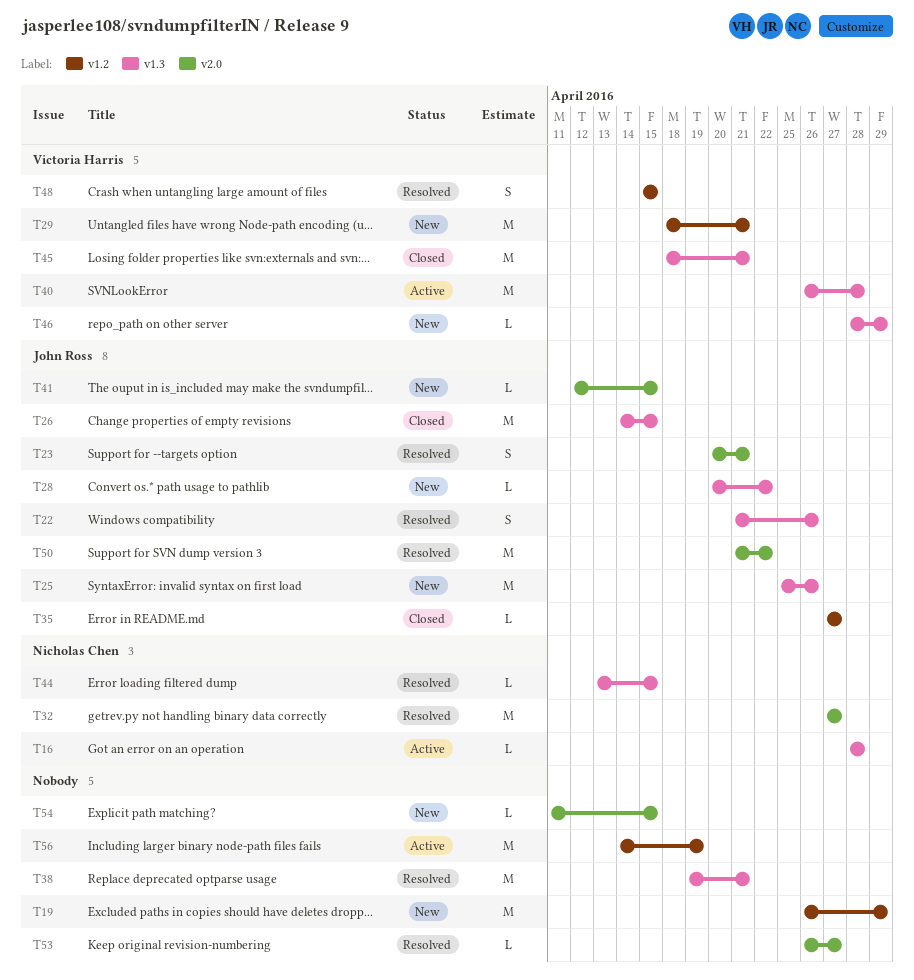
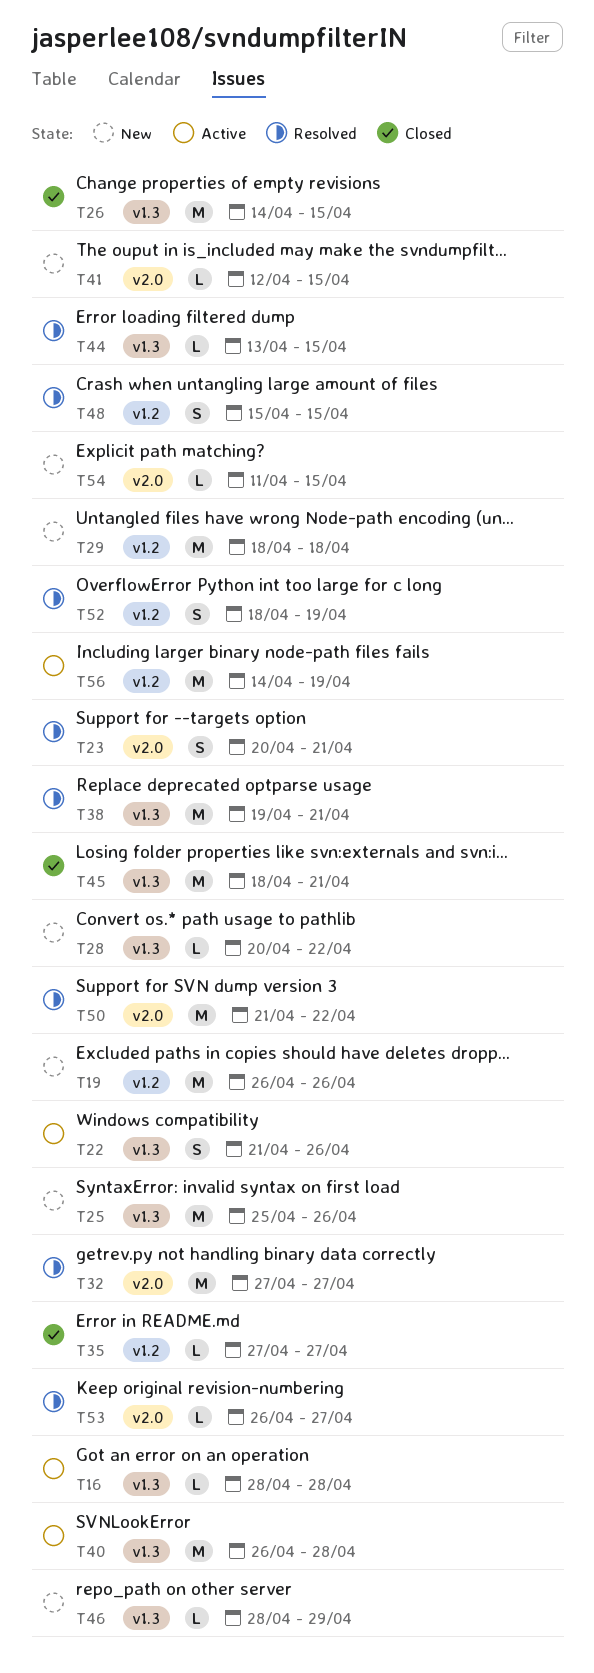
T19, due: Apr 29 -> Apr 26
T22, status: Resolved -> Active
T29, due: Apr 21 -> Apr 18
T52: none -> present

